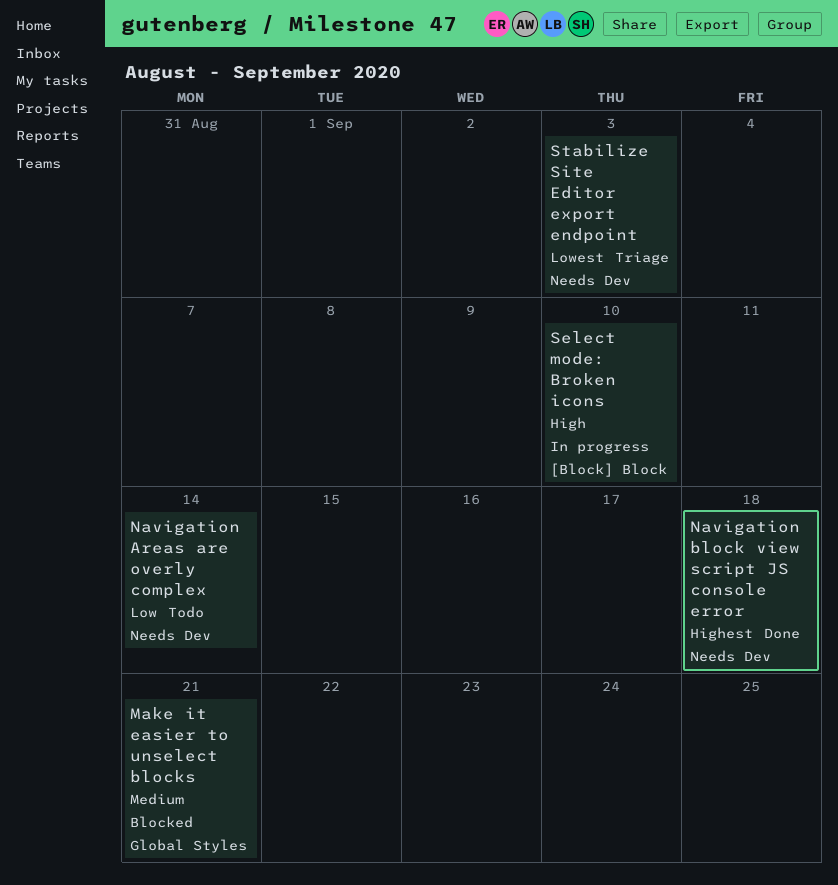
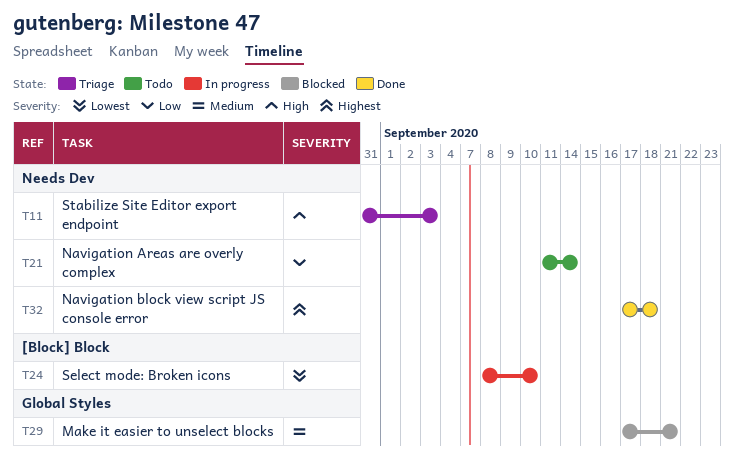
Select mode: Broken icons, priority: High -> Lowest
Stabilize Site Editor export endpoint, priority: Lowest -> High

